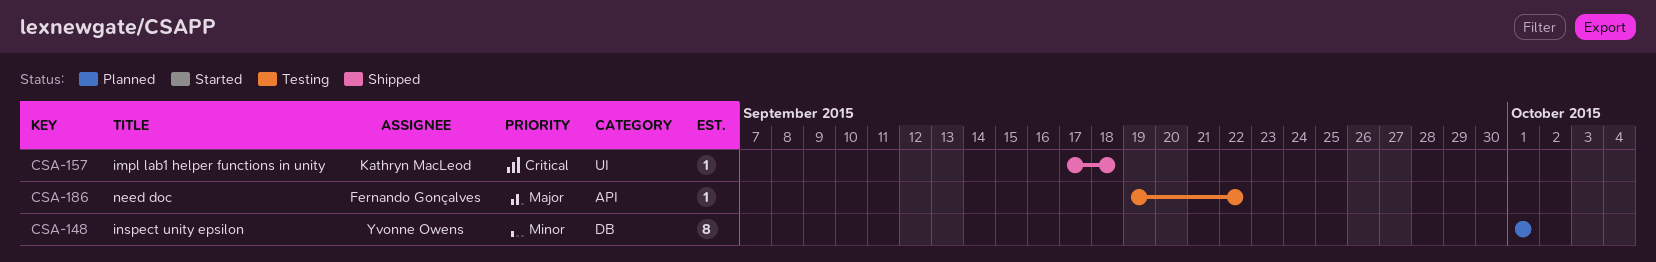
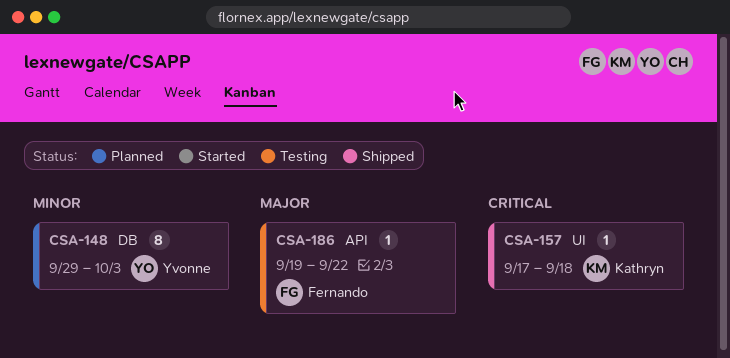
CSA-148, start: Oct 1 -> Sep 29
CSA-148, due: Oct 1 -> Oct 3

